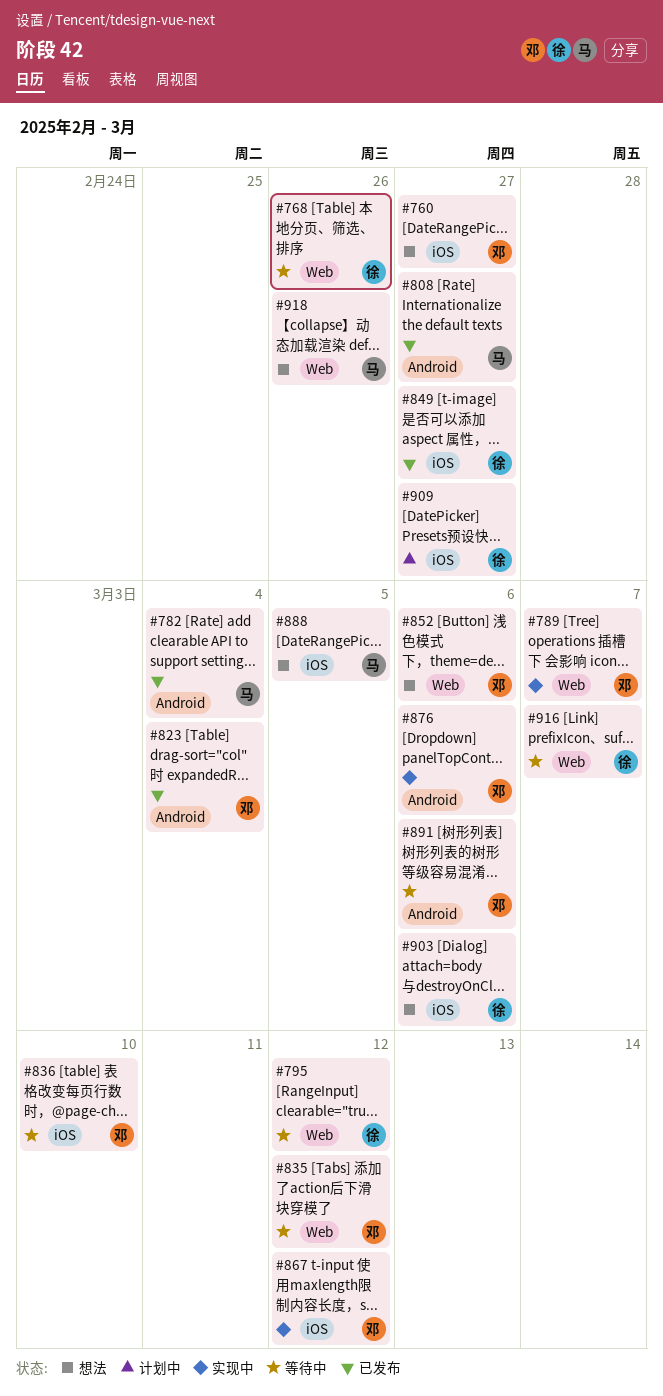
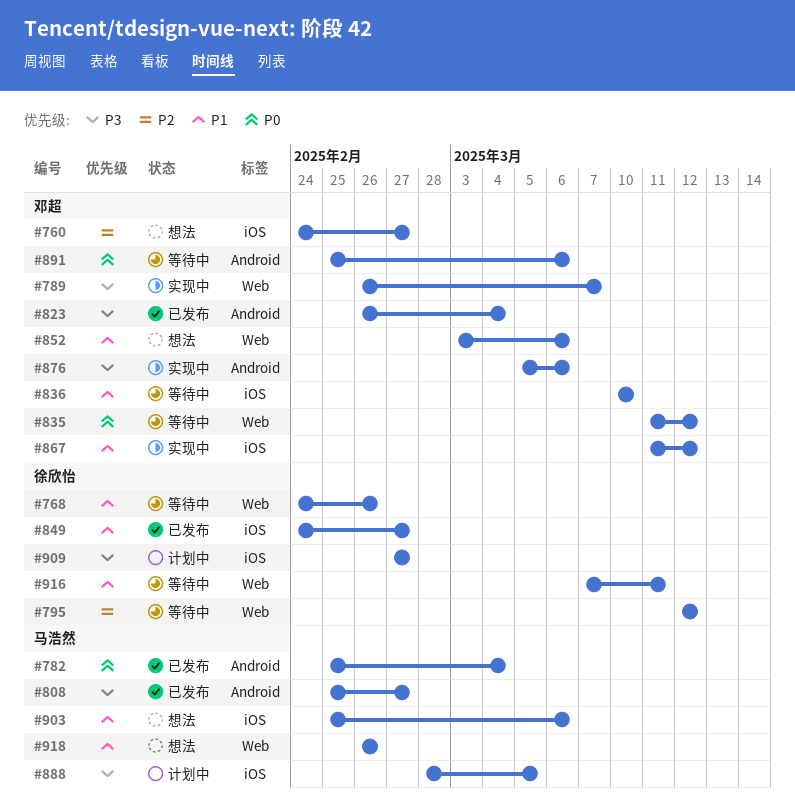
#888, status: 想法 -> 计划中
#903, owner: 徐欣怡 -> 马浩然
#916, due: Mar 7 -> Mar 11

